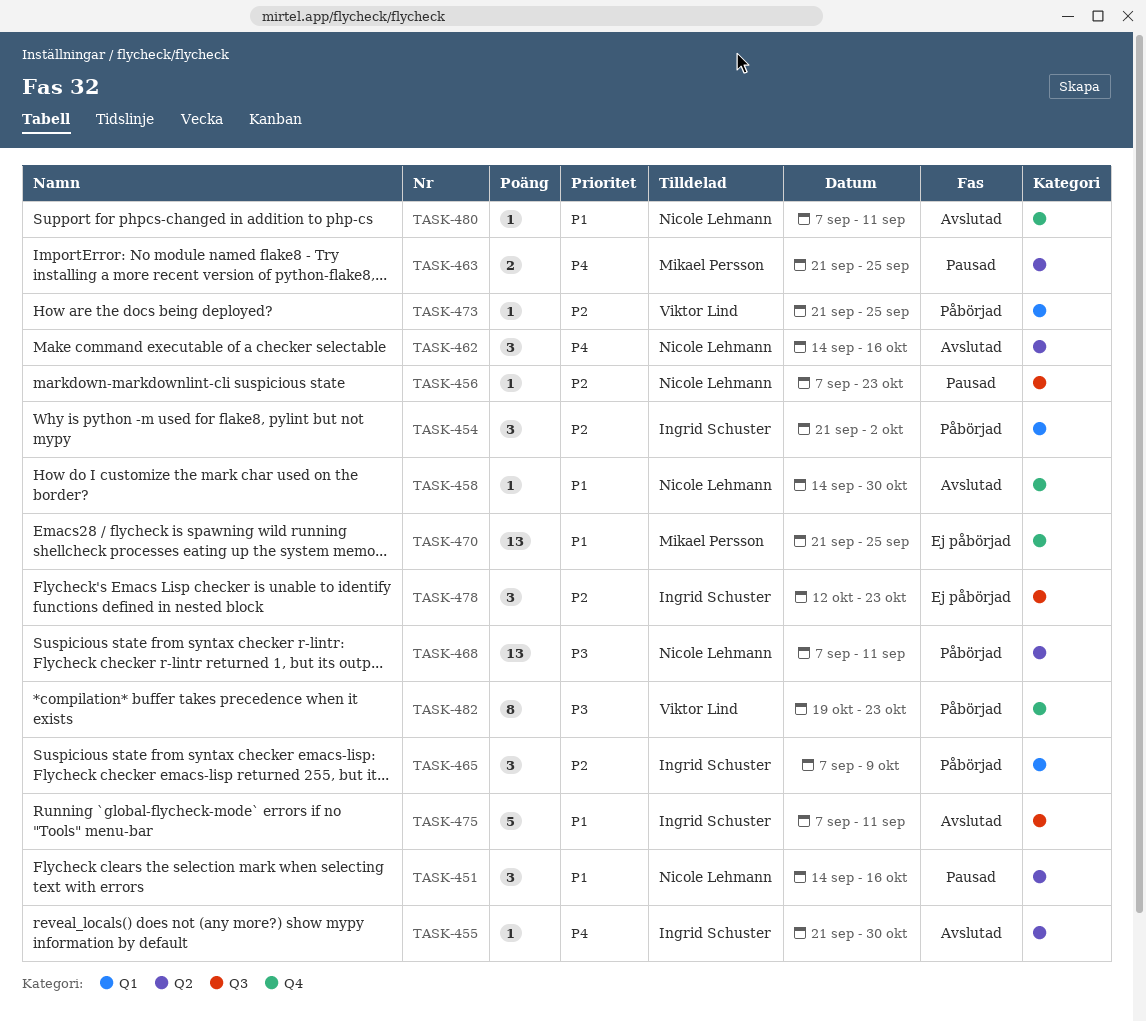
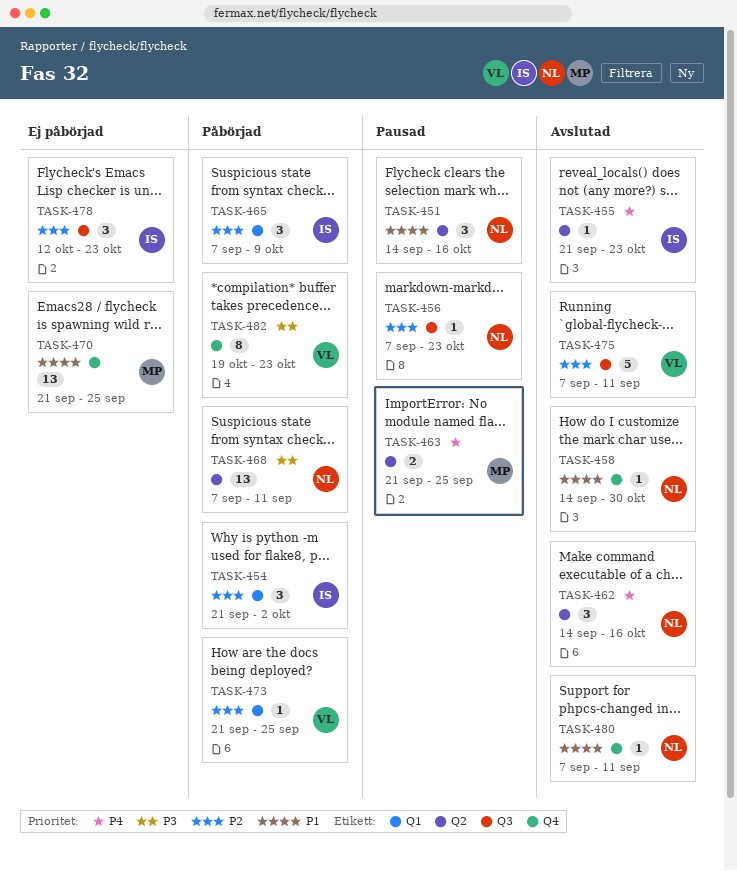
TASK-455, due: Oct 30 -> Oct 23
TASK-475, owner: Ingrid Schuster -> Viktor Lind
TASK-475, priority: P1 -> P2

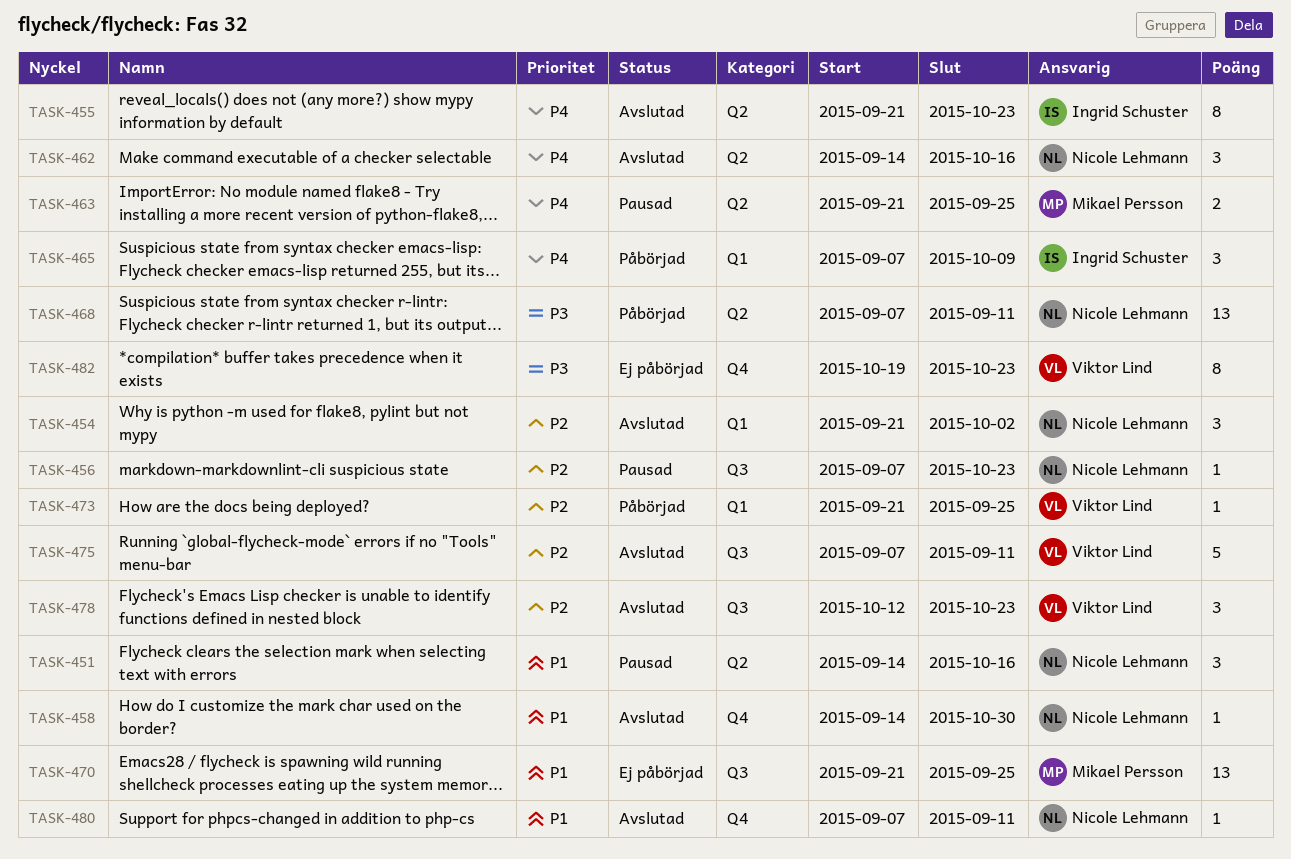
TASK-454, status: Påbörjad -> Avslutad
TASK-454, owner: Ingrid Schuster -> Nicole Lehmann
TASK-455, estimate: 1 -> 8
TASK-465, priority: P2 -> P4
TASK-470, label: Q4 -> Q3
TASK-478, status: Ej påbörjad -> Avslutad
TASK-478, owner: Ingrid Schuster -> Viktor Lind
TASK-482, status: Påbörjad -> Ej påbörjad

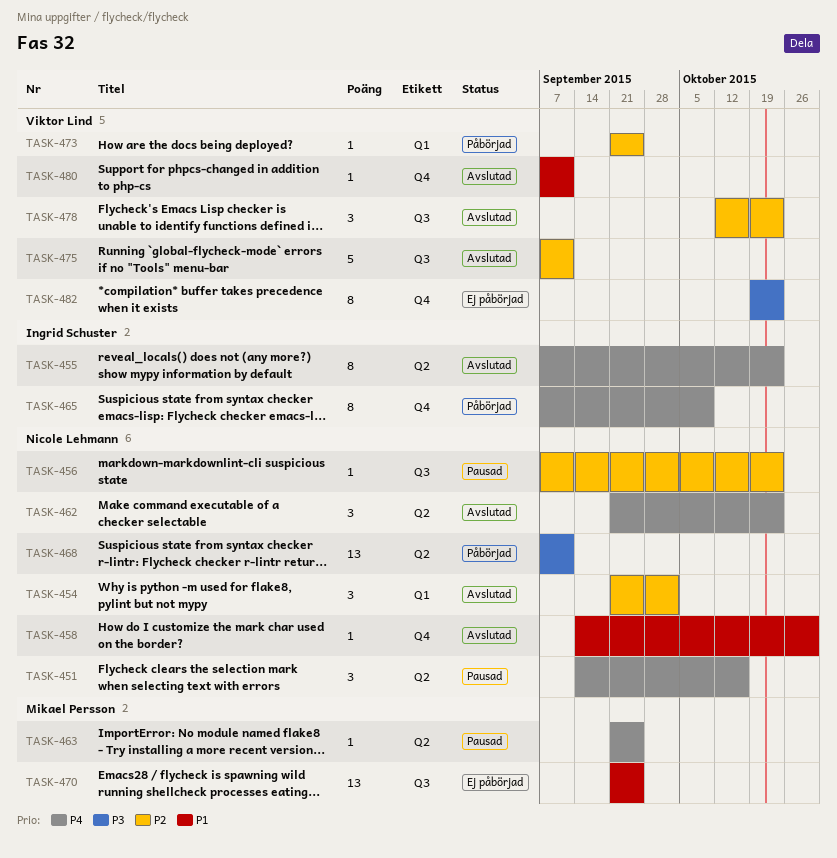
TASK-451, priority: P1 -> P4
TASK-455, start: Sep 21 -> Sep 7
TASK-462, start: Sep 14 -> Sep 21
TASK-462, due: Oct 16 -> Oct 23
TASK-463, estimate: 2 -> 1
TASK-465, label: Q1 -> Q4
TASK-465, estimate: 3 -> 8
TASK-480, owner: Nicole Lehmann -> Viktor Lind

